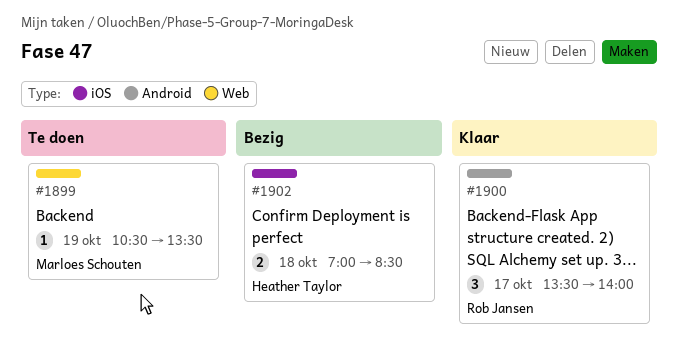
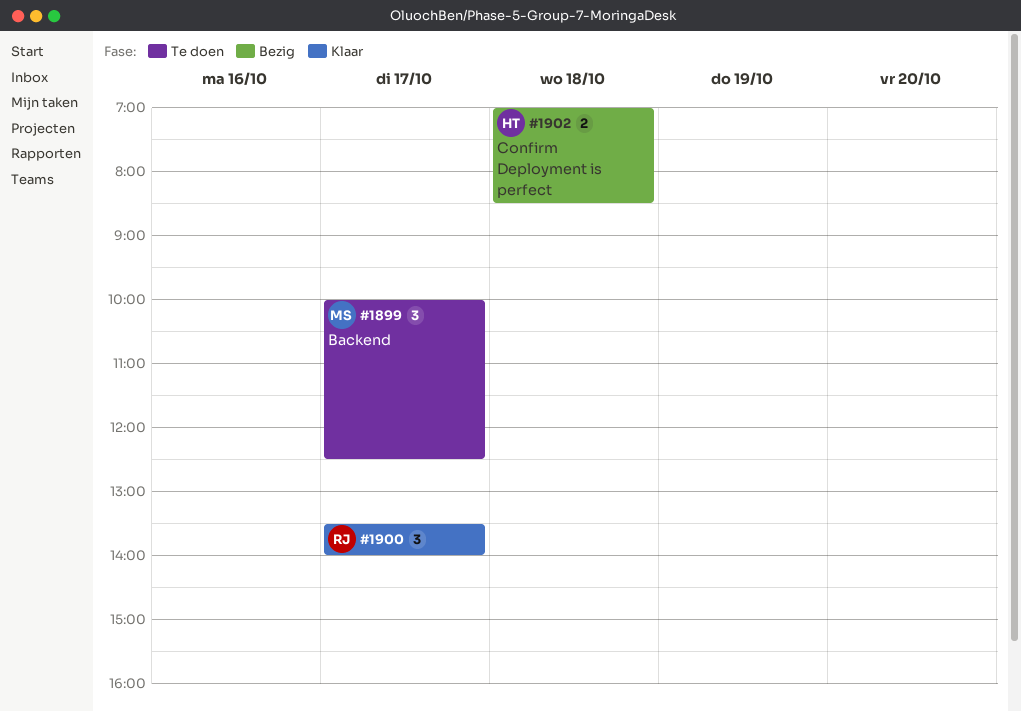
#1899, estimate: 1 -> 3
#1899, day: Oct 19 -> Oct 17
#1899, begins: 10:30 -> 10:00
#1899, ends: 13:30 -> 12:30

